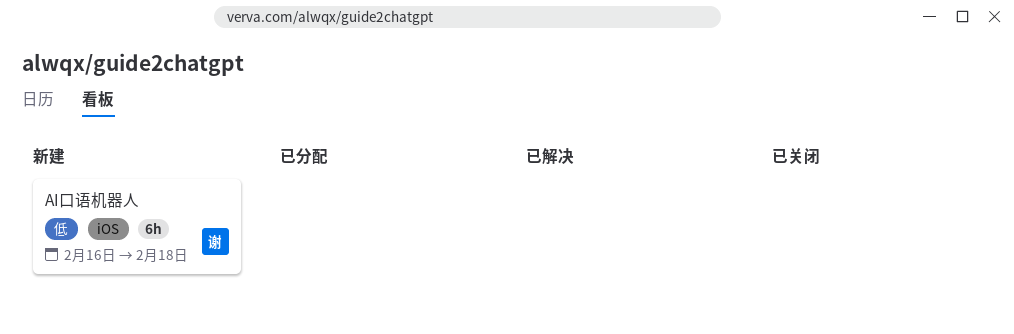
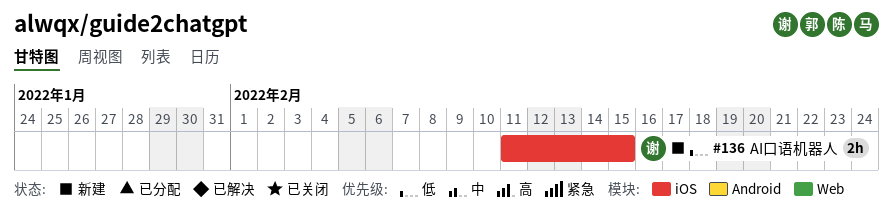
AI口语机器人, estimate: 6h -> 2h
AI口语机器人, start: Feb 16 -> Feb 11
AI口语机器人, due: Feb 18 -> Feb 15

